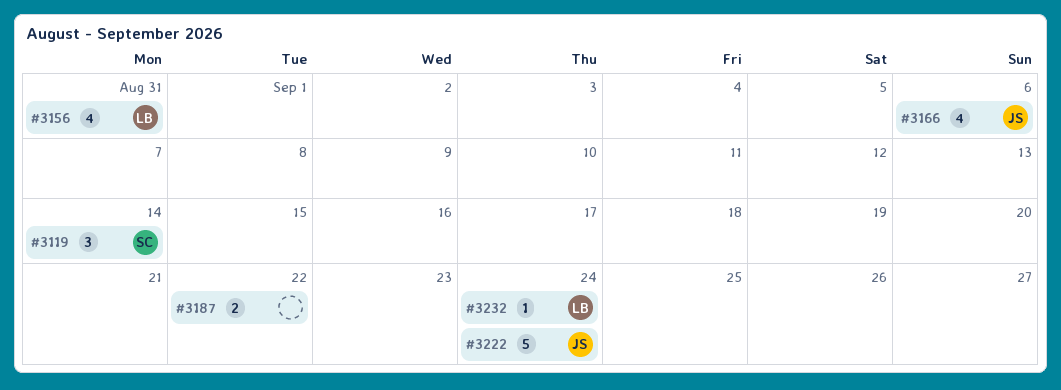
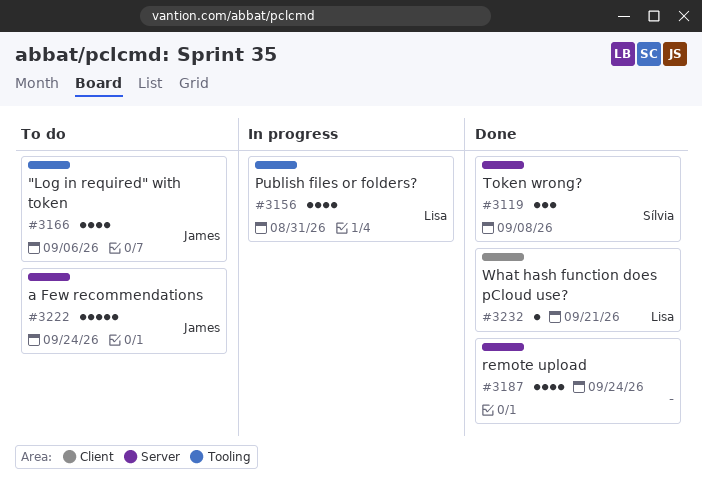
#3119, due: Sep 14 -> Sep 8
#3187, estimate: 2 -> 4
#3187, due: Sep 22 -> Sep 24
#3232, due: Sep 24 -> Sep 21

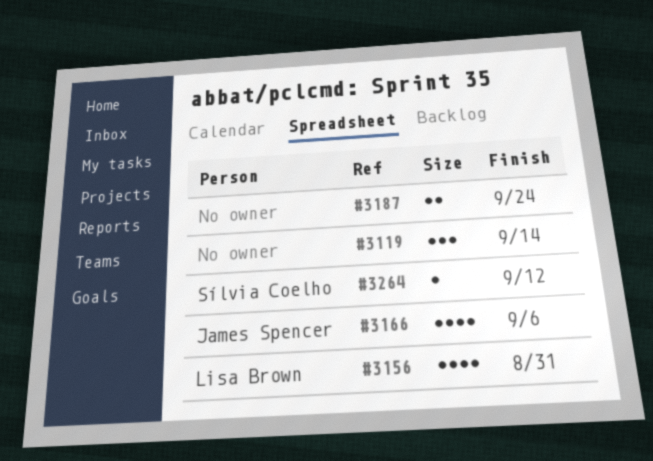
#3119, owner: Sílvia Coelho -> none
#3119, due: Sep 8 -> Sep 14
#3187, estimate: 4 -> 2
#3222: present -> none
#3232: present -> none
#3264: none -> present

